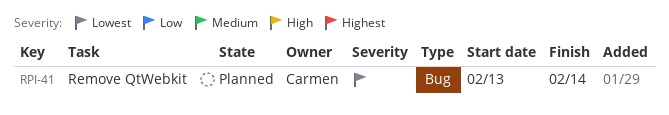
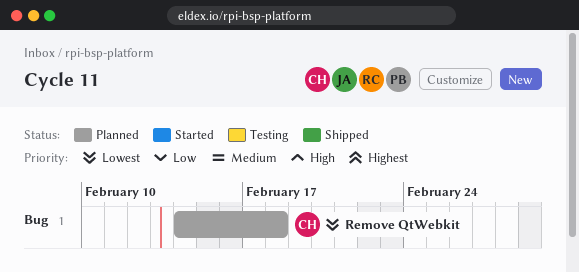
Remove QtWebkit, start: Feb 13 -> Feb 14
Remove QtWebkit, due: Feb 14 -> Feb 18

